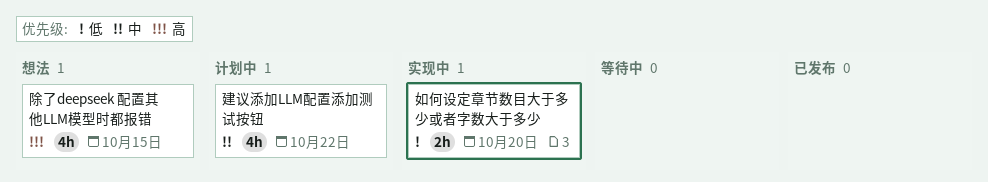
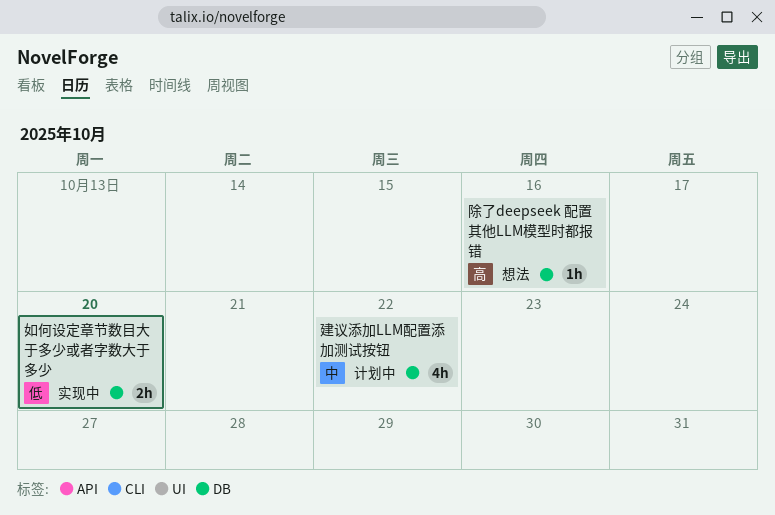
除了deepseek 配置其他LLM模型时都报错, estimate: 4h -> 1h
除了deepseek 配置其他LLM模型时都报错, due: Oct 15 -> Oct 16

